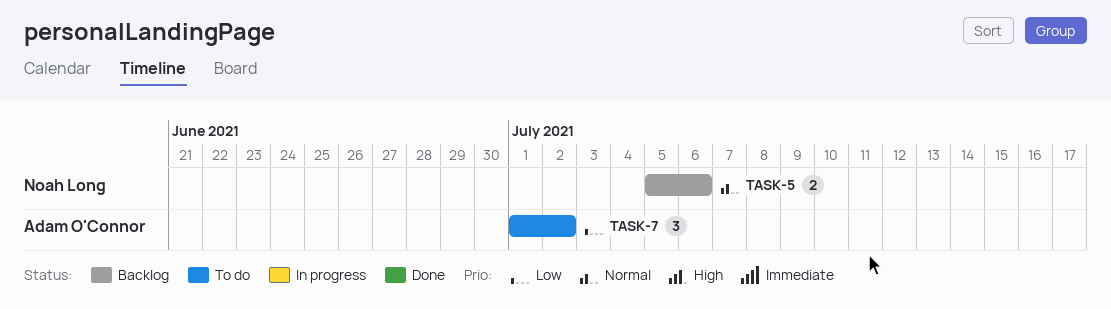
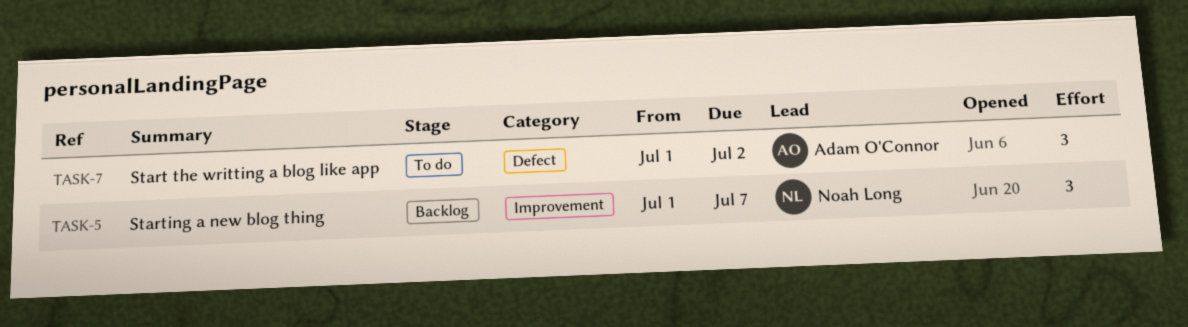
TASK-5, estimate: 2 -> 3
TASK-5, start: Jul 5 -> Jul 1
TASK-5, due: Jul 6 -> Jul 7

